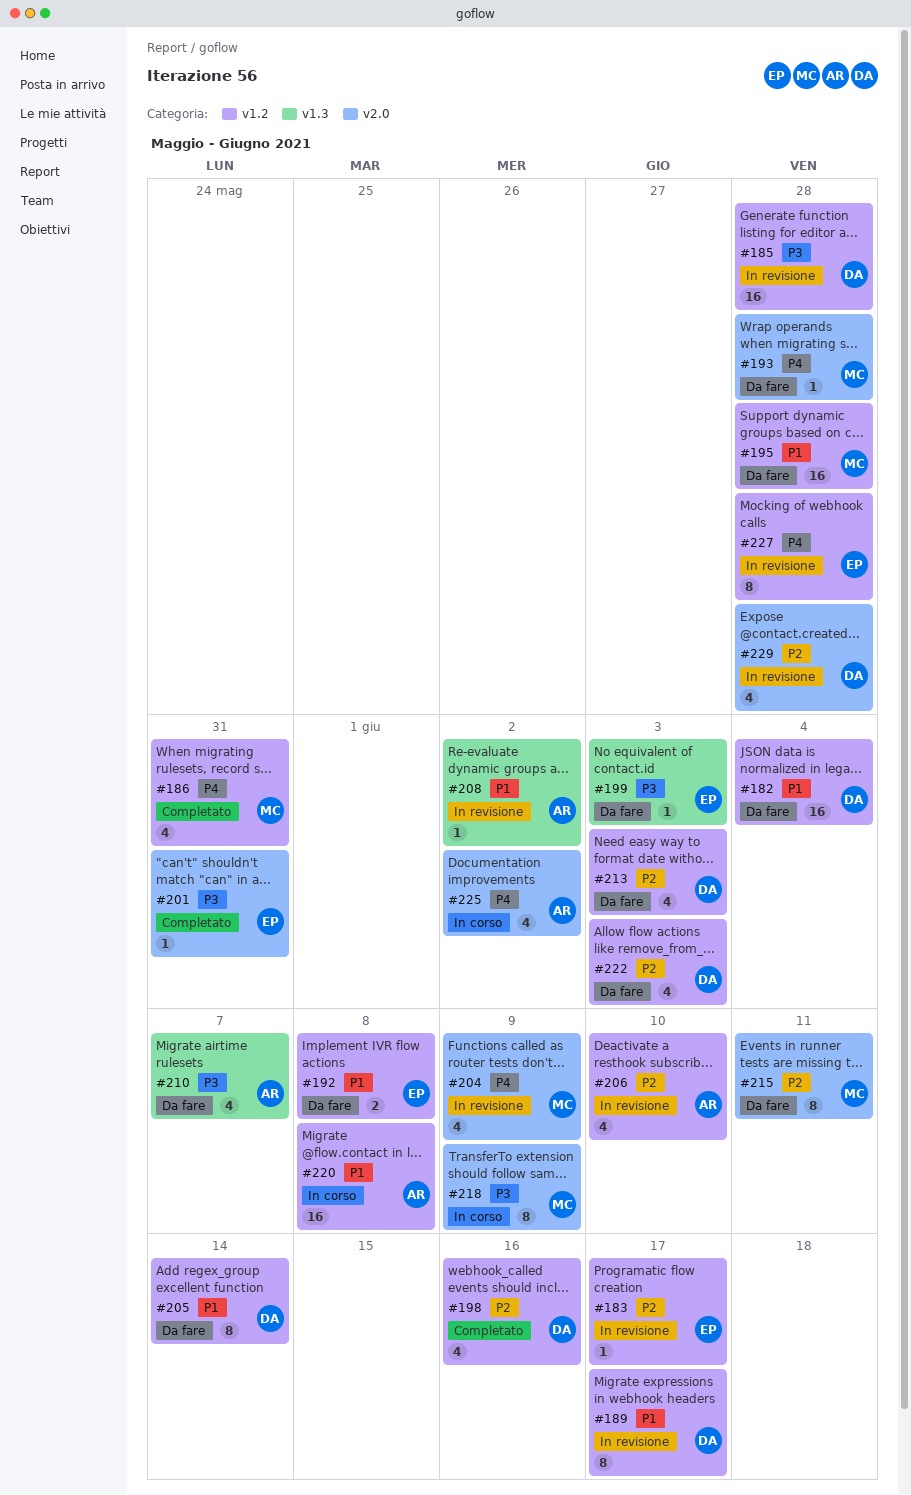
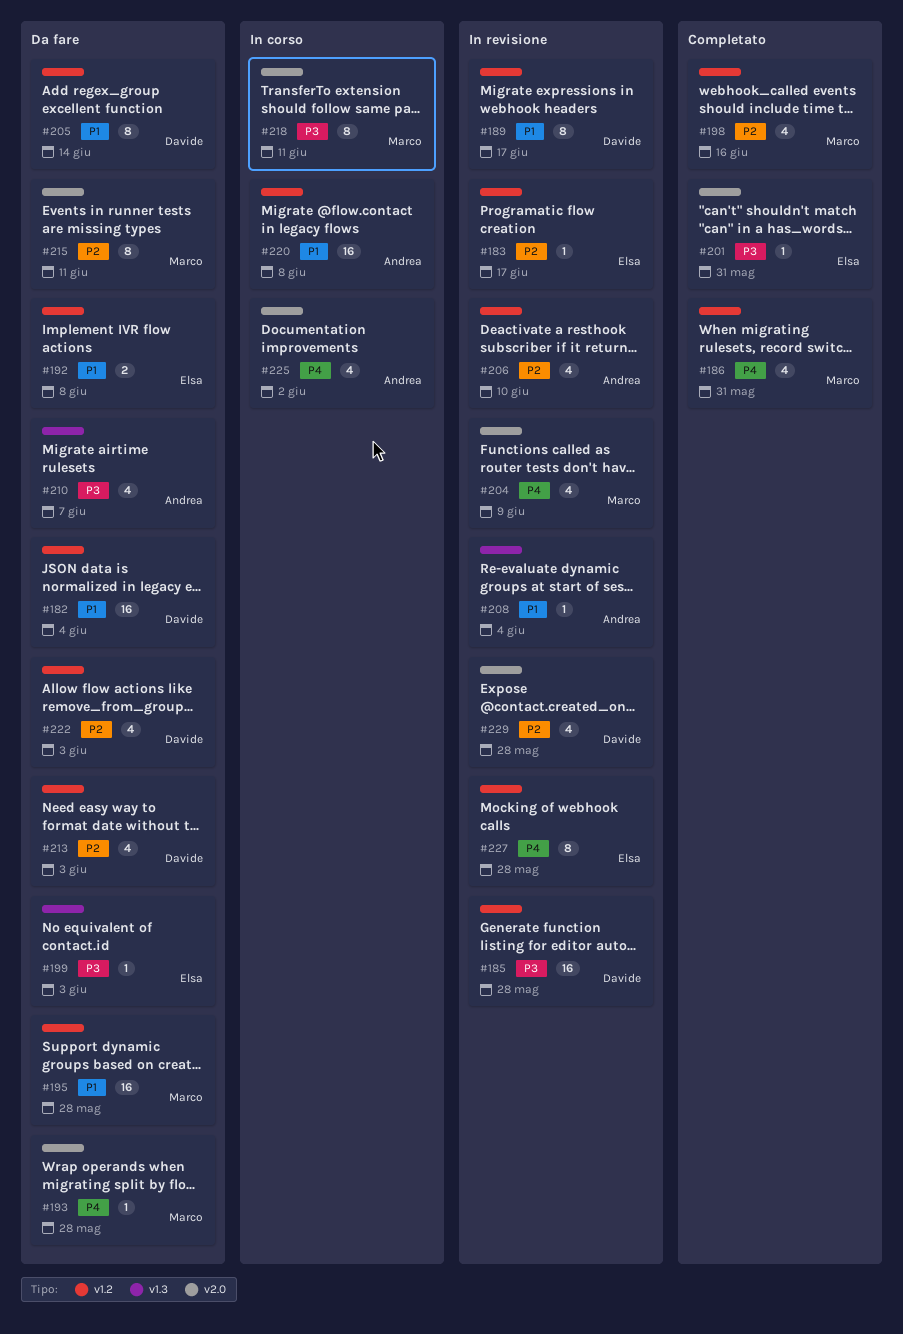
#198, owner: Davide -> Marco
#208, due: Jun 2 -> Jun 4
#218, due: Jun 9 -> Jun 11

